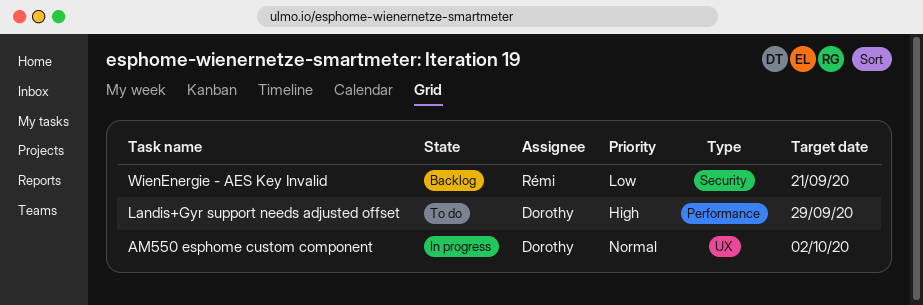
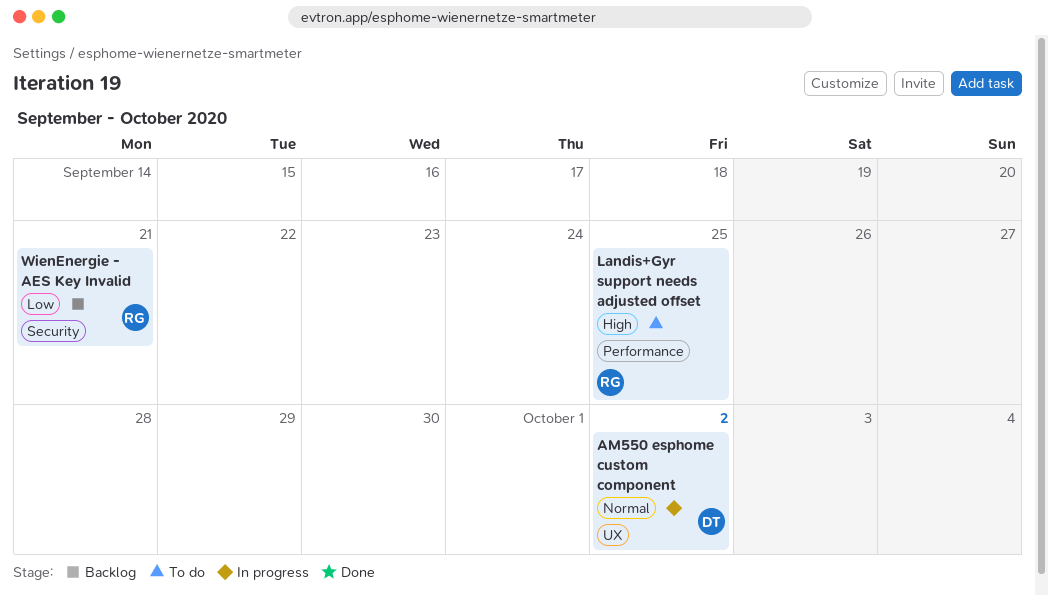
Landis+Gyr support needs adjusted offset, owner: Dorothy -> Rémi
Landis+Gyr support needs adjusted offset, due: Sep 29 -> Sep 25

